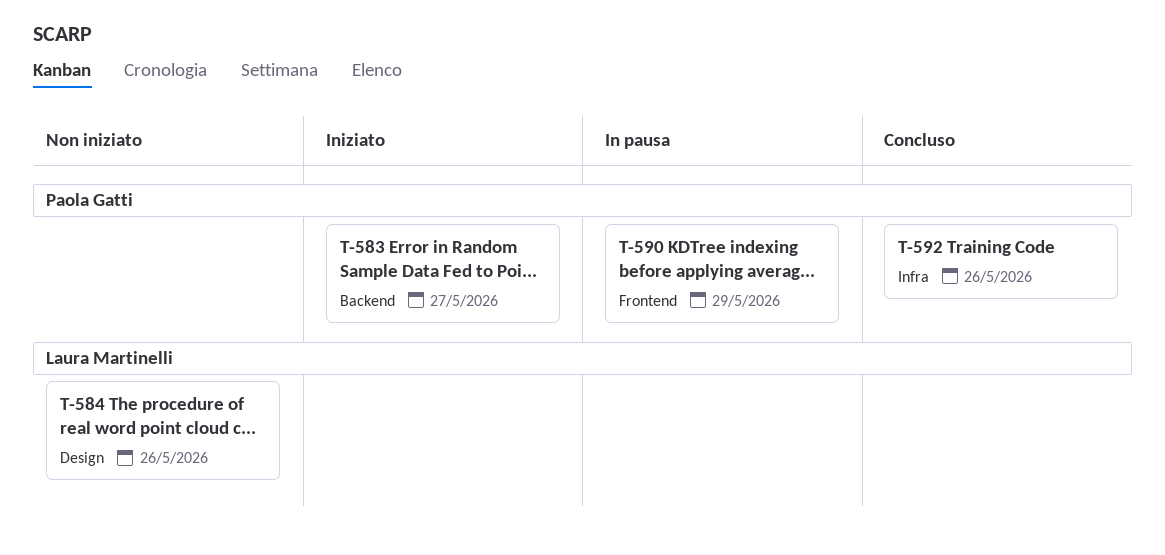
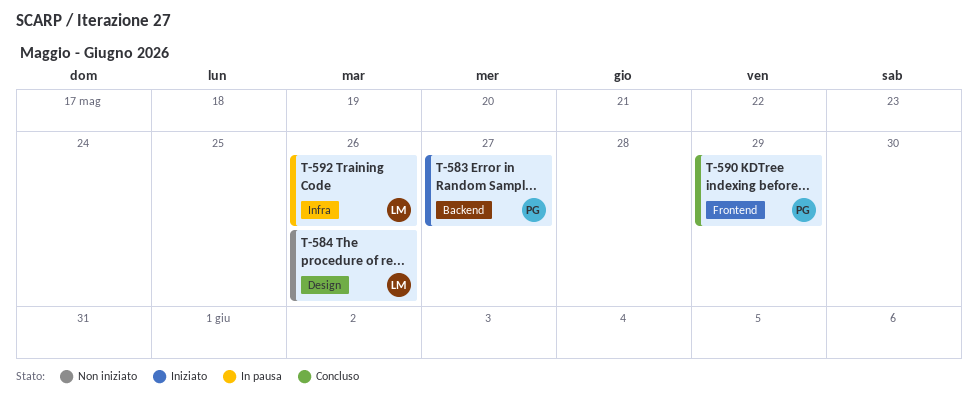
T-590, status: In pausa -> Concluso
T-592, status: Concluso -> In pausa
T-592, owner: Paola Gatti -> Laura Martinelli

